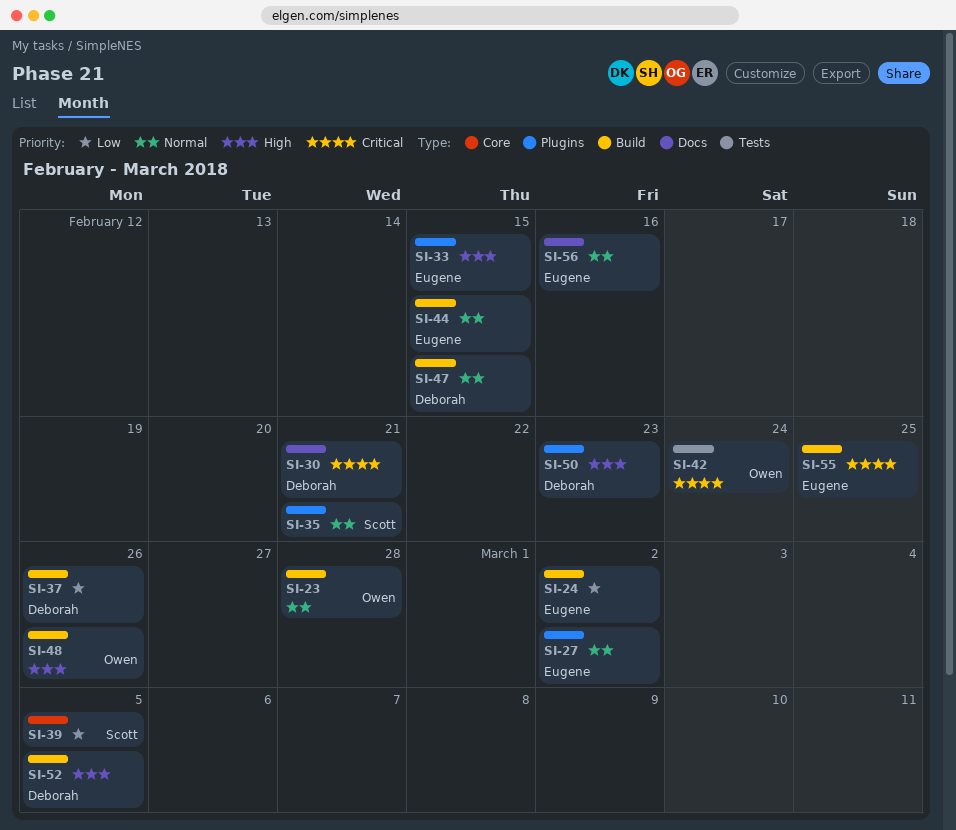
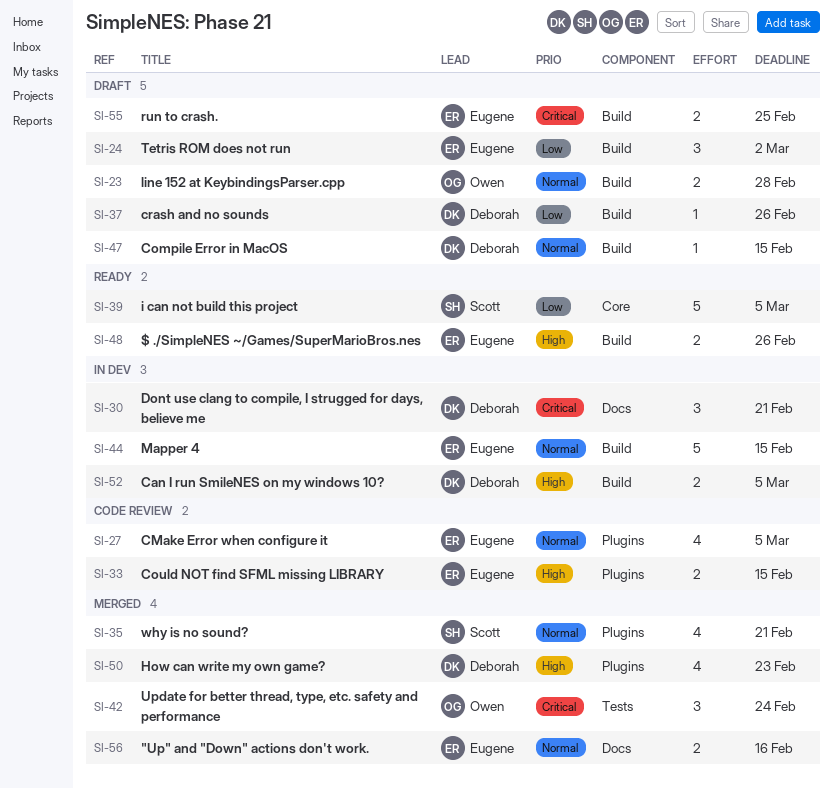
SI-27, due: Mar 2 -> Mar 5
SI-48, owner: Owen -> Eugene

